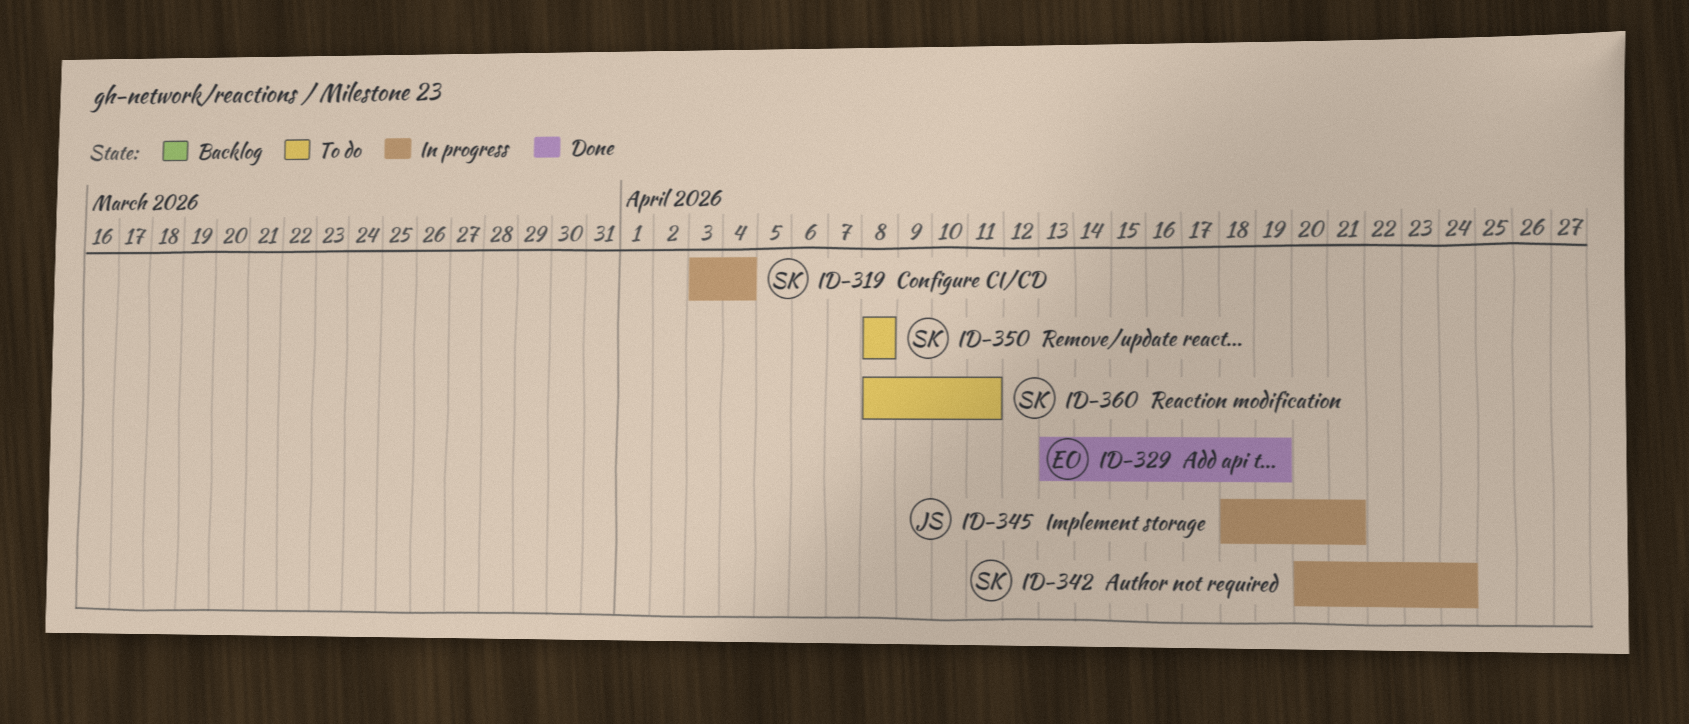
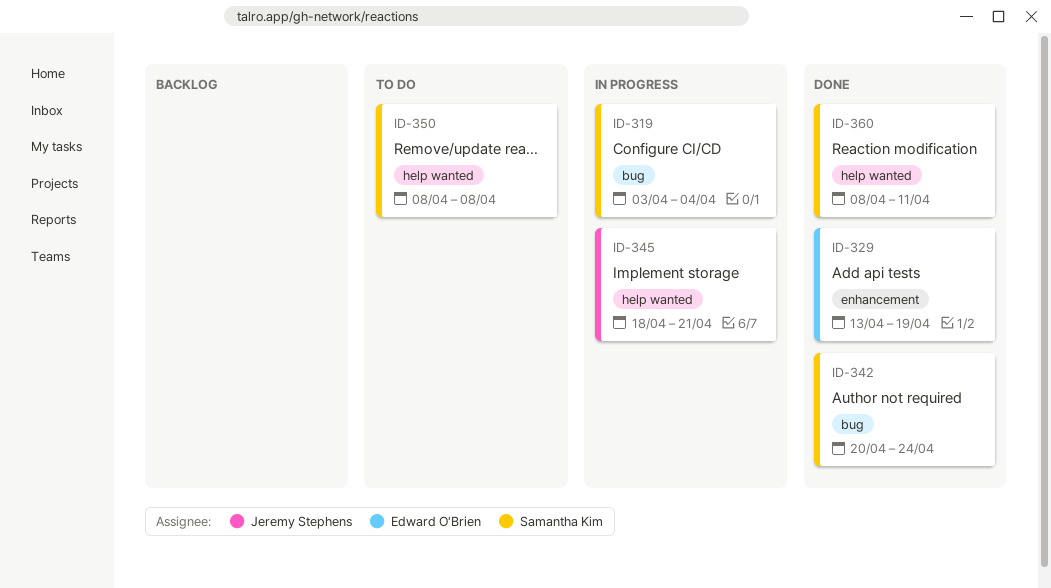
ID-342, status: In progress -> Done
ID-360, status: To do -> Done

